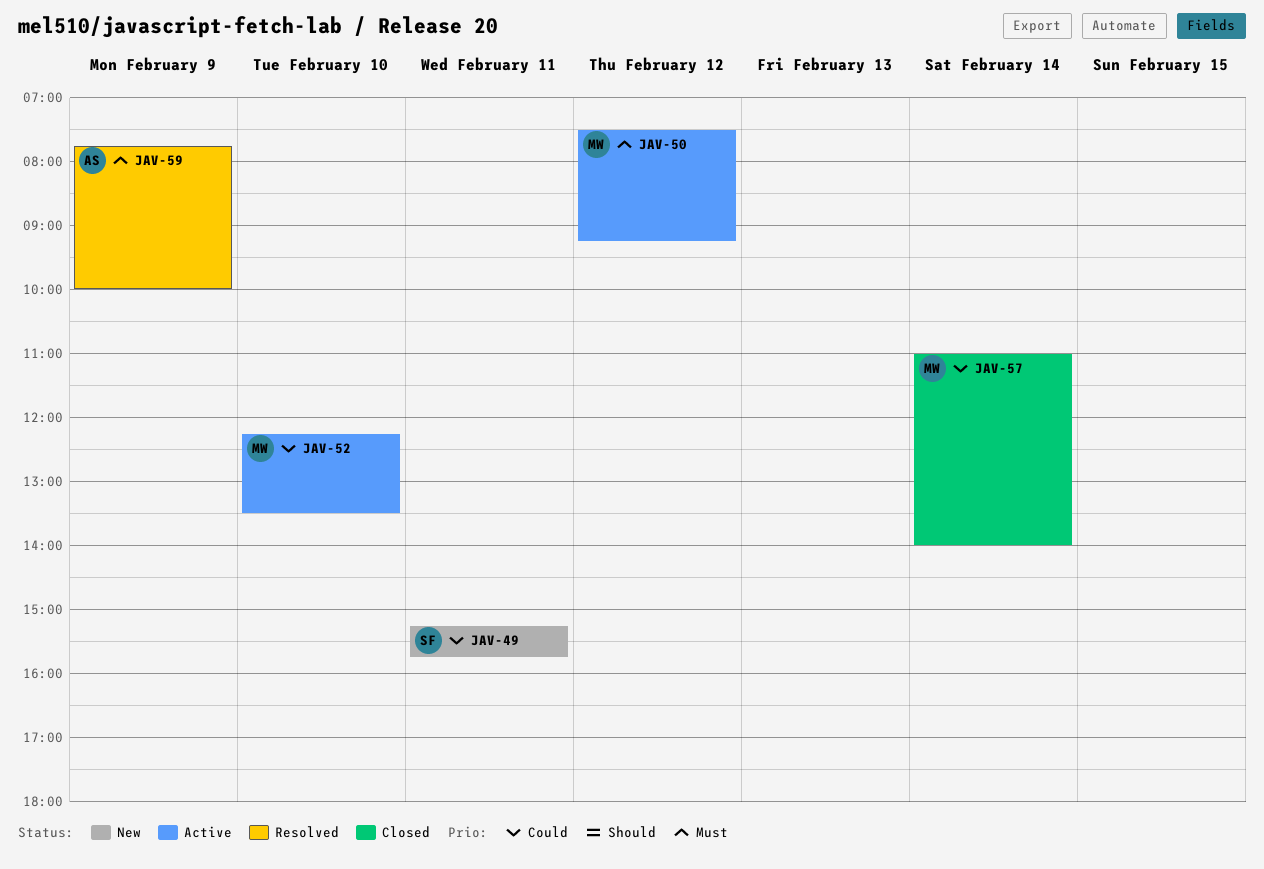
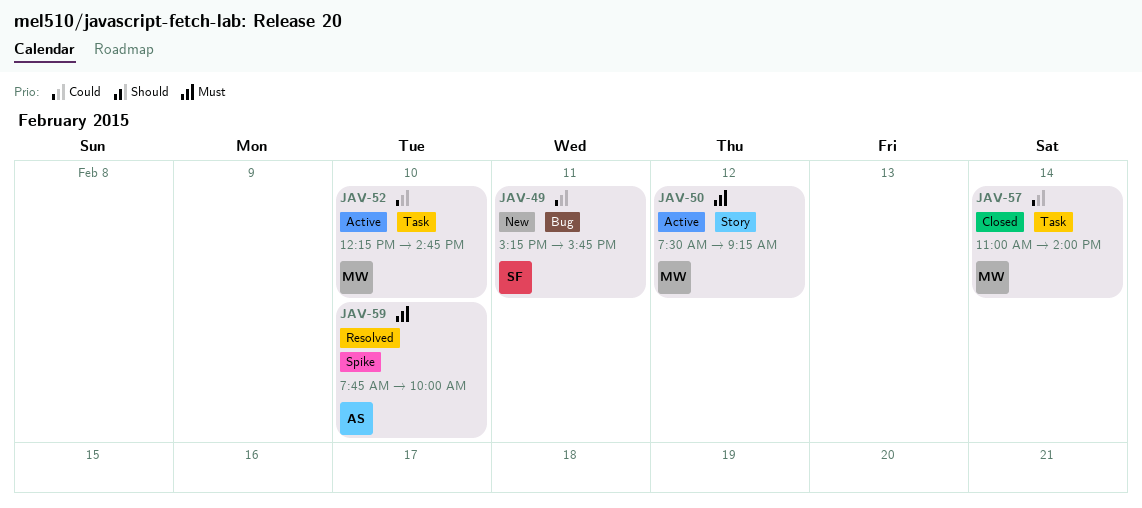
JAV-52, ends: 13:30 -> 14:45
JAV-59, day: Feb 9 -> Feb 10

